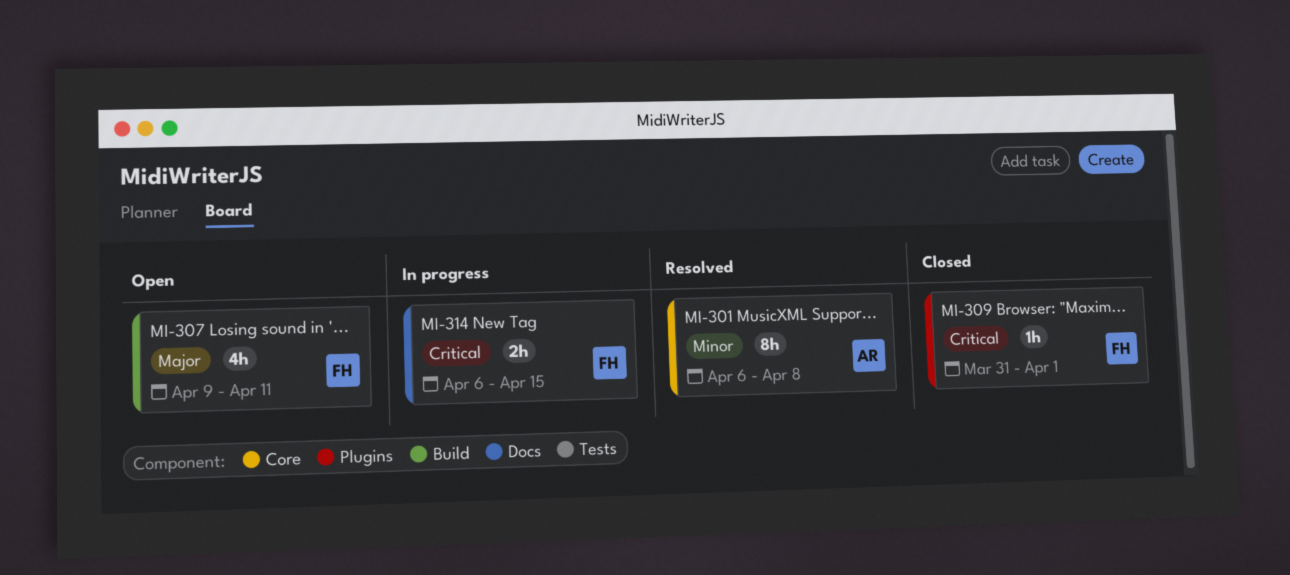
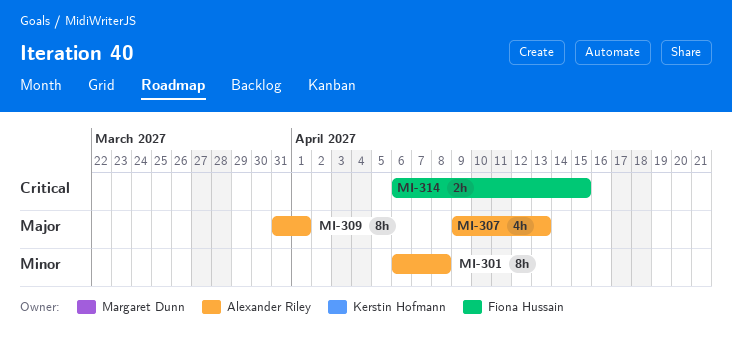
MI-307, owner: Fiona Hussain -> Alexander Riley
MI-307, due: Apr 11 -> Apr 13
MI-309, owner: Fiona Hussain -> Alexander Riley
MI-309, priority: Critical -> Major
MI-309, estimate: 1h -> 8h

